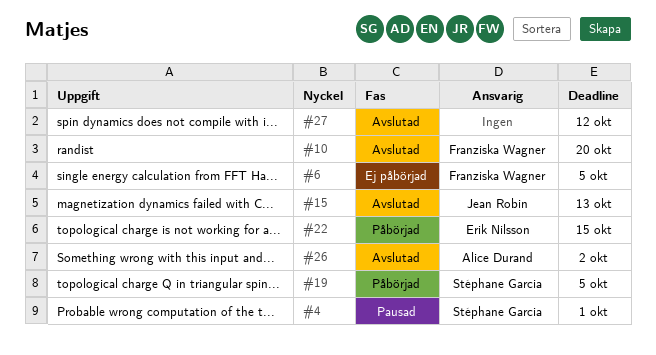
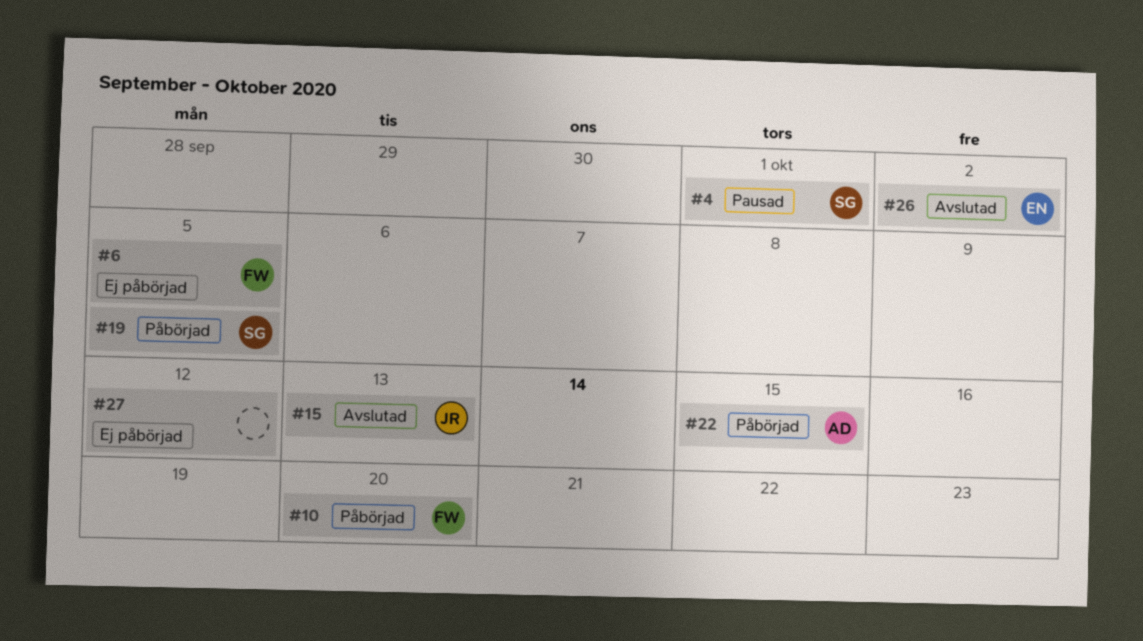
#10, status: Avslutad -> Påbörjad
#22, owner: Erik Nilsson -> Alice Durand
#26, owner: Alice Durand -> Erik Nilsson
#27, status: Avslutad -> Ej påbörjad

